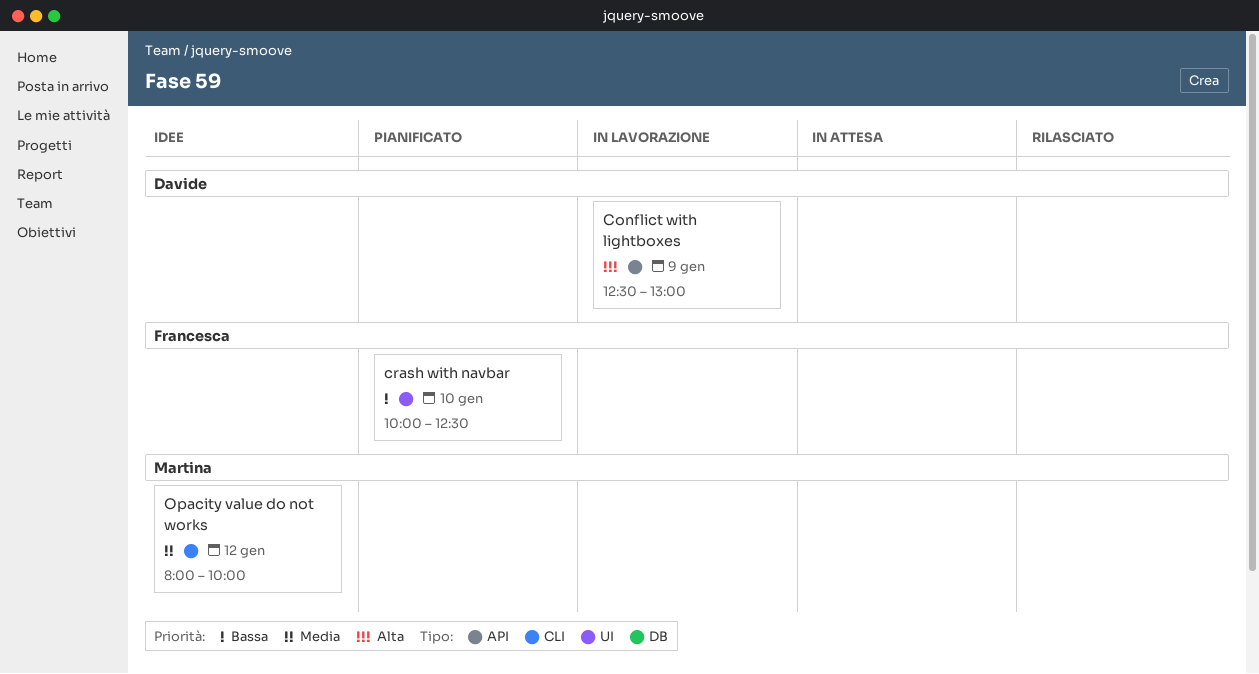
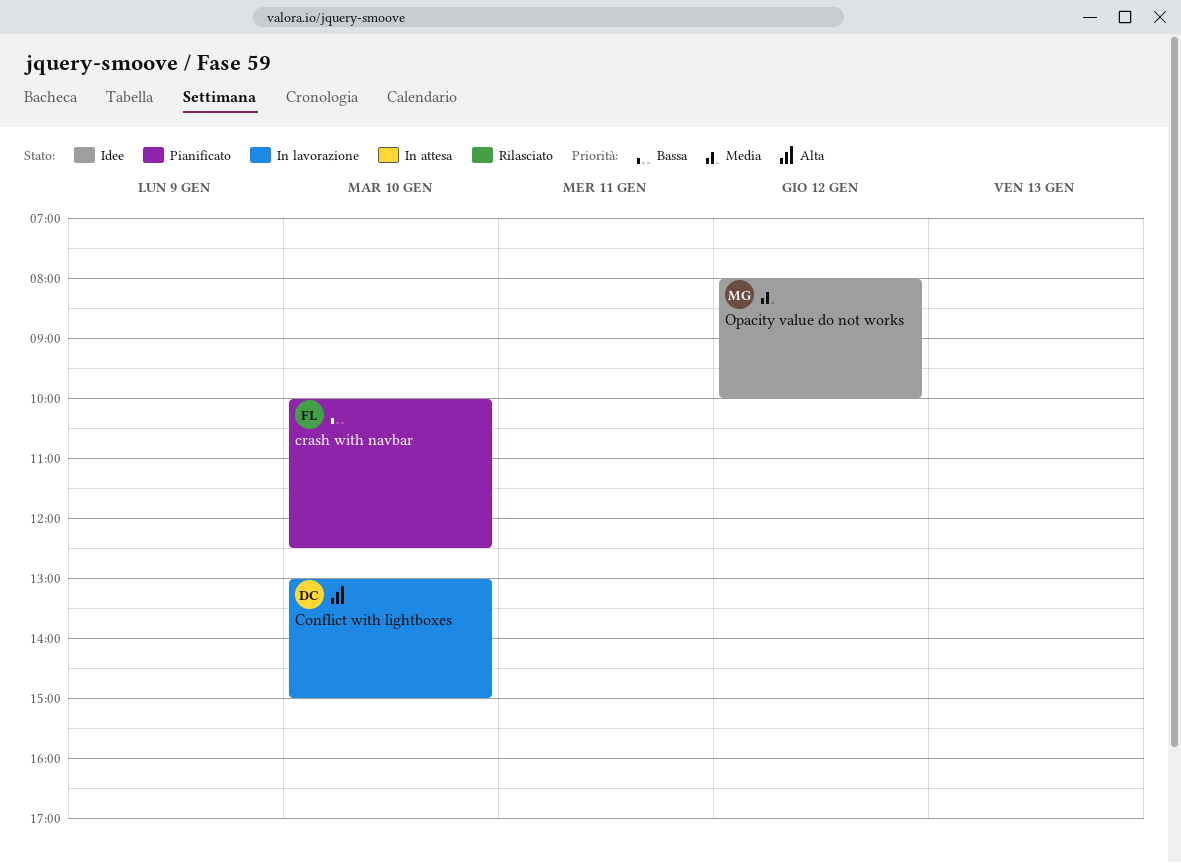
Conflict with lightboxes, day: Jan 9 -> Jan 10
Conflict with lightboxes, begins: 12:30 -> 13:00
Conflict with lightboxes, ends: 13:00 -> 15:00

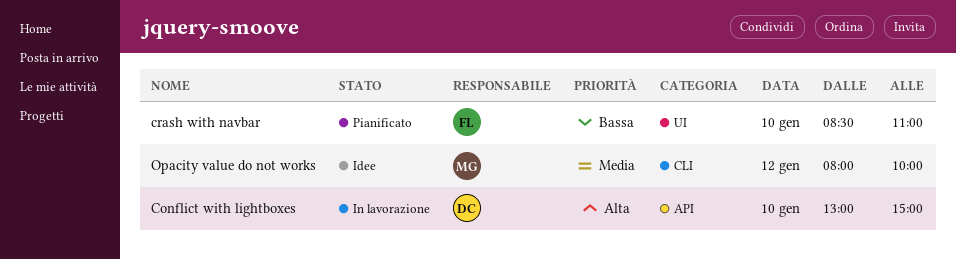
crash with navbar, begins: 10:00 -> 08:30
crash with navbar, ends: 12:30 -> 11:00

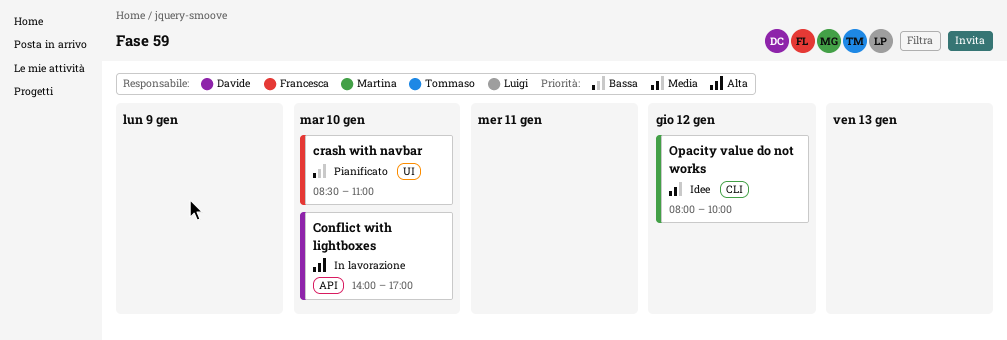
Conflict with lightboxes, begins: 13:00 -> 14:00
Conflict with lightboxes, ends: 15:00 -> 17:00

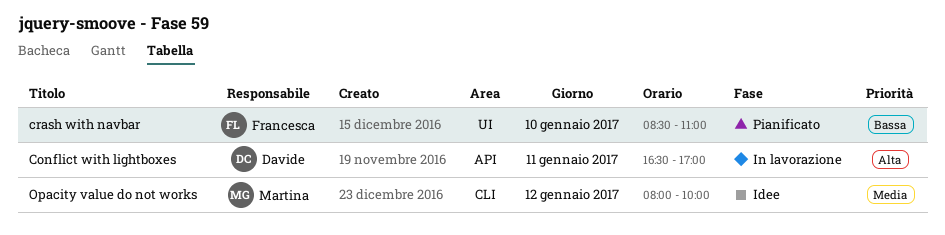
Conflict with lightboxes, day: Jan 10 -> Jan 11
Conflict with lightboxes, begins: 14:00 -> 16:30

